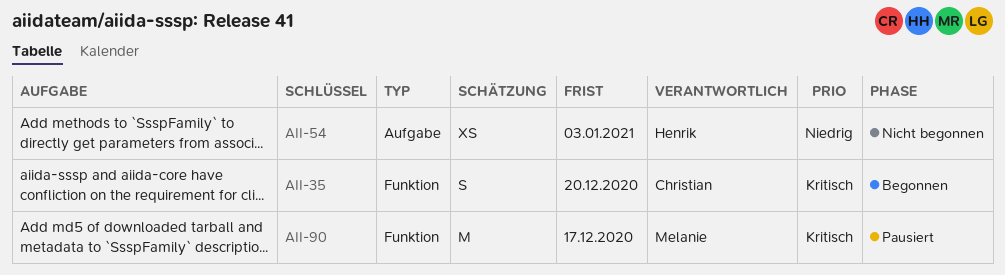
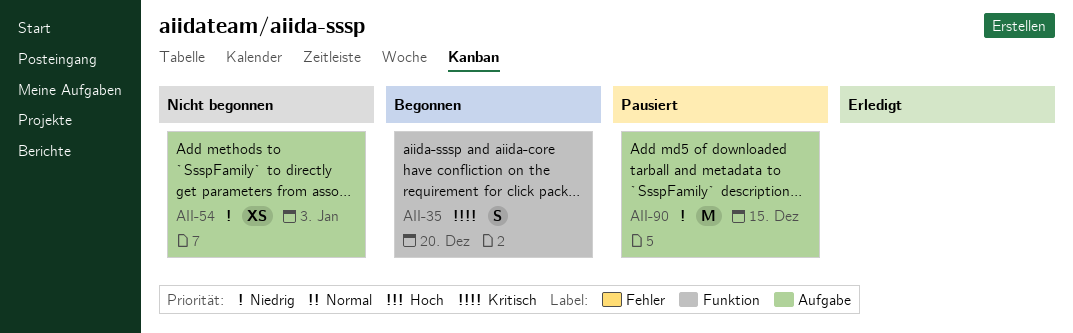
AII-90, priority: Kritisch -> Niedrig
AII-90, label: Funktion -> Aufgabe
AII-90, due: Dec 17 -> Dec 15

